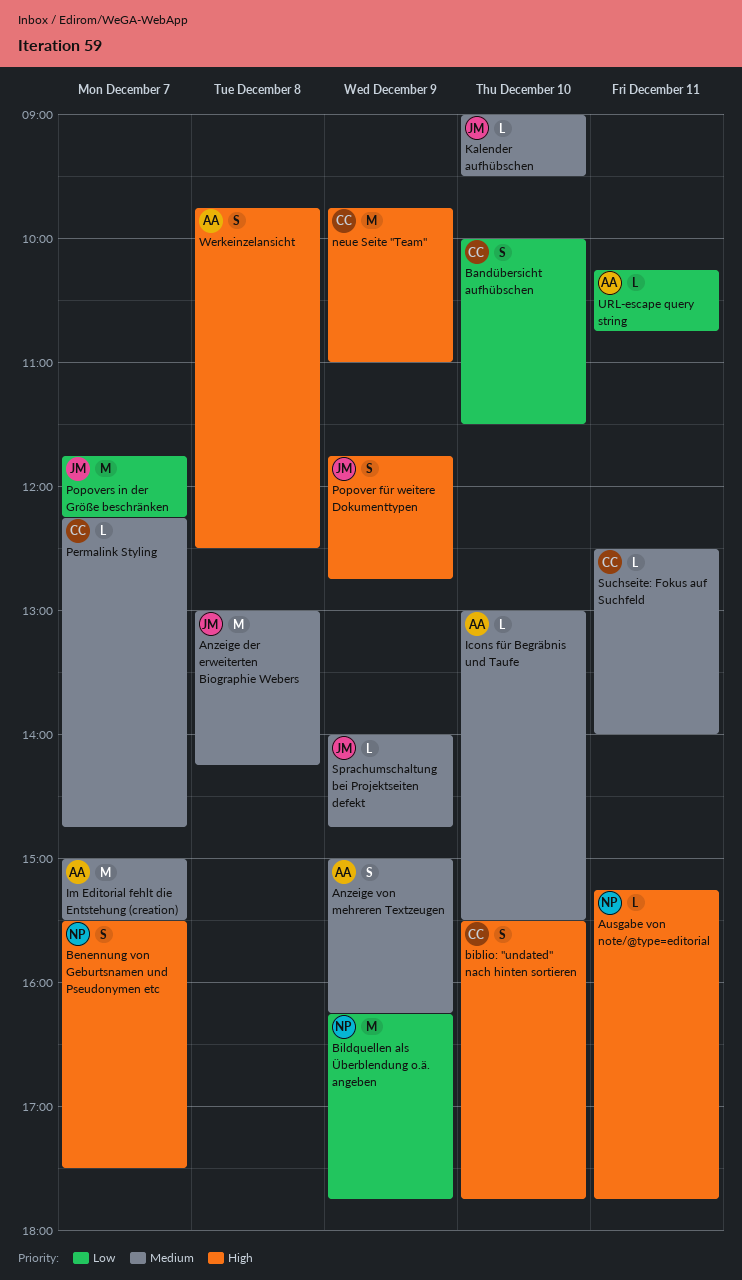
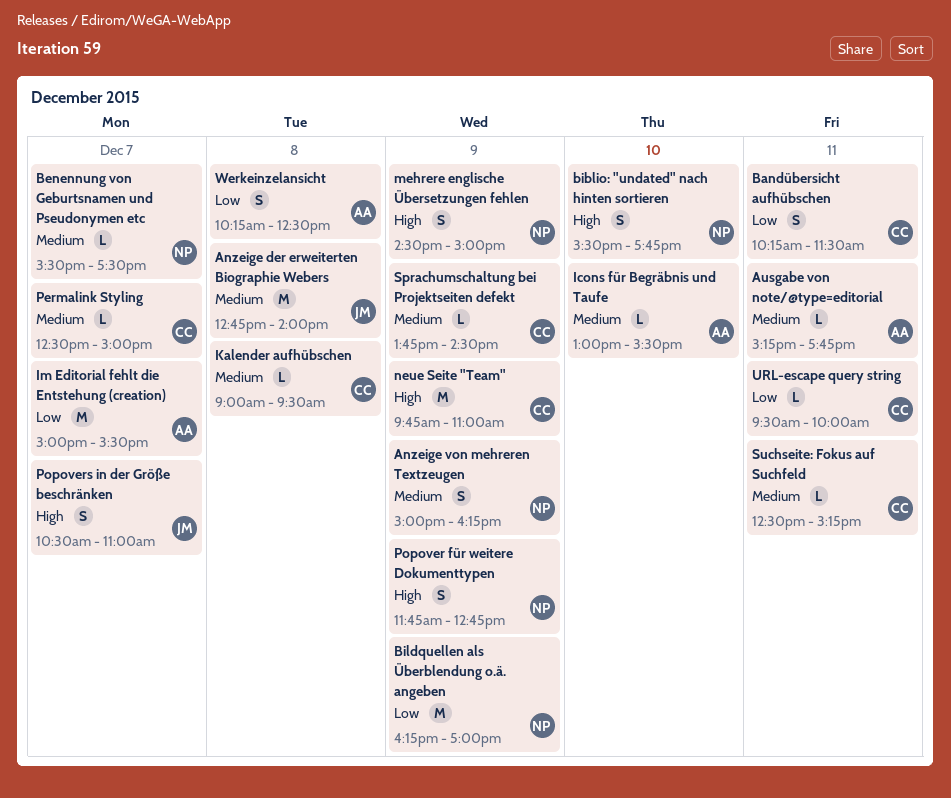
Anzeige der erweiterten Biographie Webers, begins: 13:00 -> 12:45
Anzeige der erweiterten Biographie Webers, ends: 14:15 -> 14:00
Anzeige von mehreren Textzeugen, owner: AA -> NP
Ausgabe von note/@type=editorial, owner: NP -> AA
Ausgabe von note/@type=editorial, priority: High -> Medium
Bandübersicht aufhübschen, day: Dec 10 -> Dec 11
Bandübersicht aufhübschen, begins: 10:00 -> 10:15
Benennung von Geburtsnamen und Pseudonymen etc, priority: High -> Medium
Benennung von Geburtsnamen und Pseudonymen etc, estimate: S -> L
biblio: "undated" nach hinten sortieren, owner: CC -> NP
Bildquellen als Überblendung o.ä. angeben, ends: 17:45 -> 17:00
Im Editorial fehlt die Entstehung (creation), priority: Medium -> Low
Kalender aufhübschen, owner: JM -> CC
Kalender aufhübschen, day: Dec 10 -> Dec 8
mehrere englische Übersetzungen fehlen: none -> present
Permalink Styling, begins: 12:15 -> 12:30
Permalink Styling, ends: 14:45 -> 15:00
Popover für weitere Dokumenttypen, owner: JM -> NP
Popovers in der Größe beschränken, priority: Low -> High
Popovers in der Größe beschränken, estimate: M -> S
Popovers in der Größe beschränken, begins: 11:45 -> 10:30
Popovers in der Größe beschränken, ends: 12:15 -> 11:00
Sprachumschaltung bei Projektseiten defekt, owner: JM -> CC
Sprachumschaltung bei Projektseiten defekt, begins: 14:00 -> 13:45
Sprachumschaltung bei Projektseiten defekt, ends: 14:45 -> 14:30
Suchseite: Fokus auf Suchfeld, ends: 14:00 -> 15:15
URL-escape query string, owner: AA -> CC
URL-escape query string, begins: 10:15 -> 09:30
URL-escape query string, ends: 10:45 -> 10:00
Werkeinzelansicht, priority: High -> Low
Werkeinzelansicht, begins: 09:45 -> 10:15

